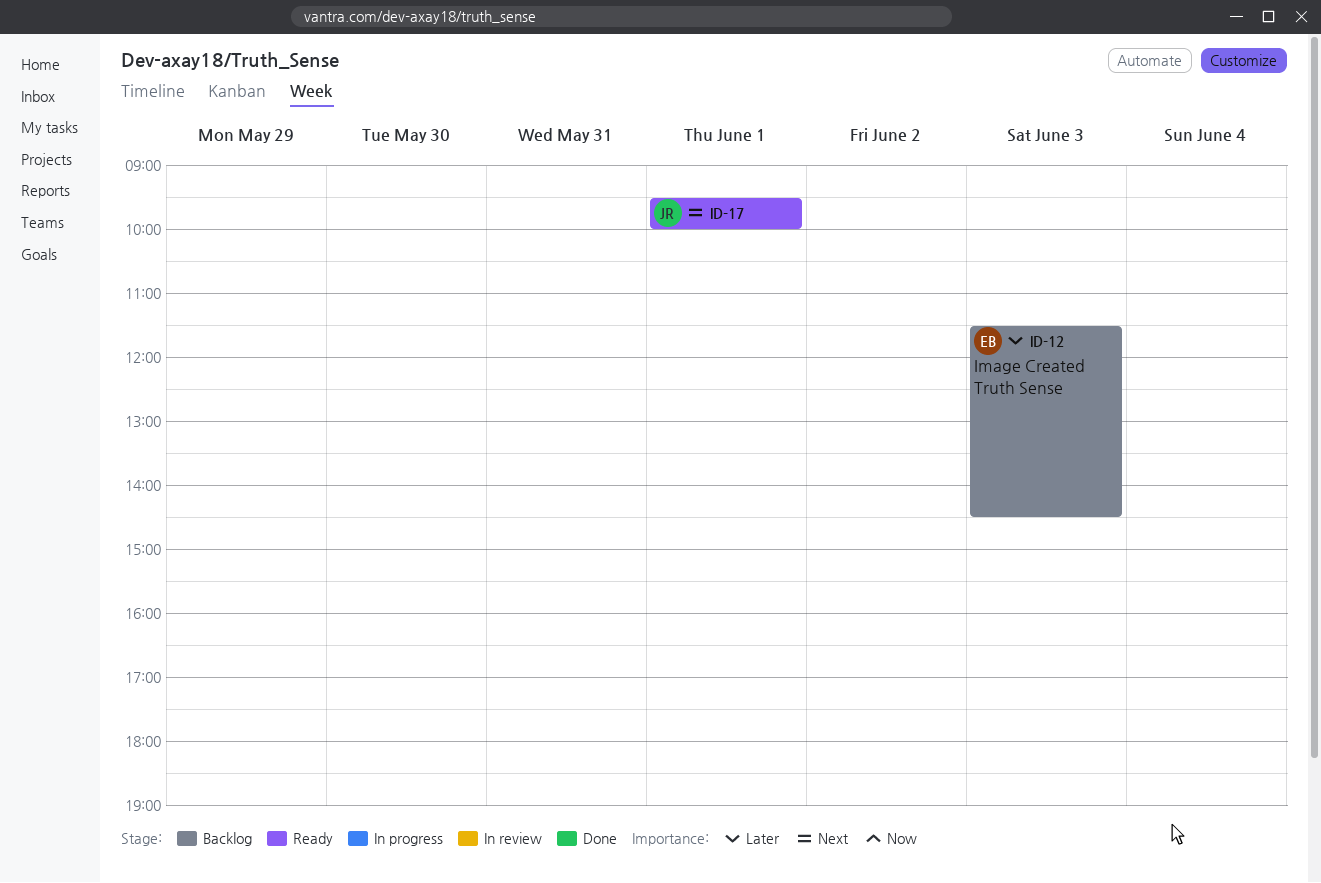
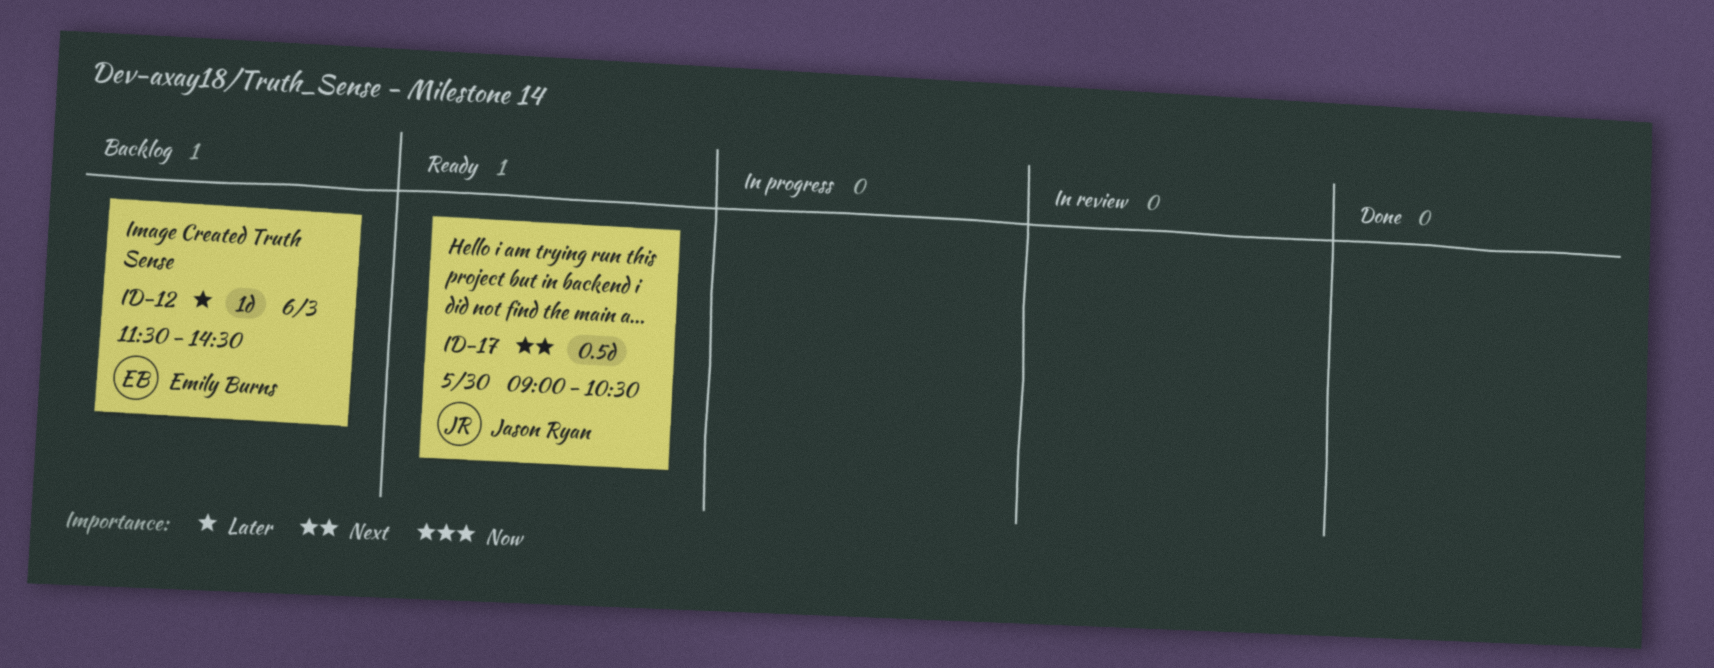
ID-17, day: Jun 1 -> May 30
ID-17, begins: 09:30 -> 09:00
ID-17, ends: 10:00 -> 10:30

